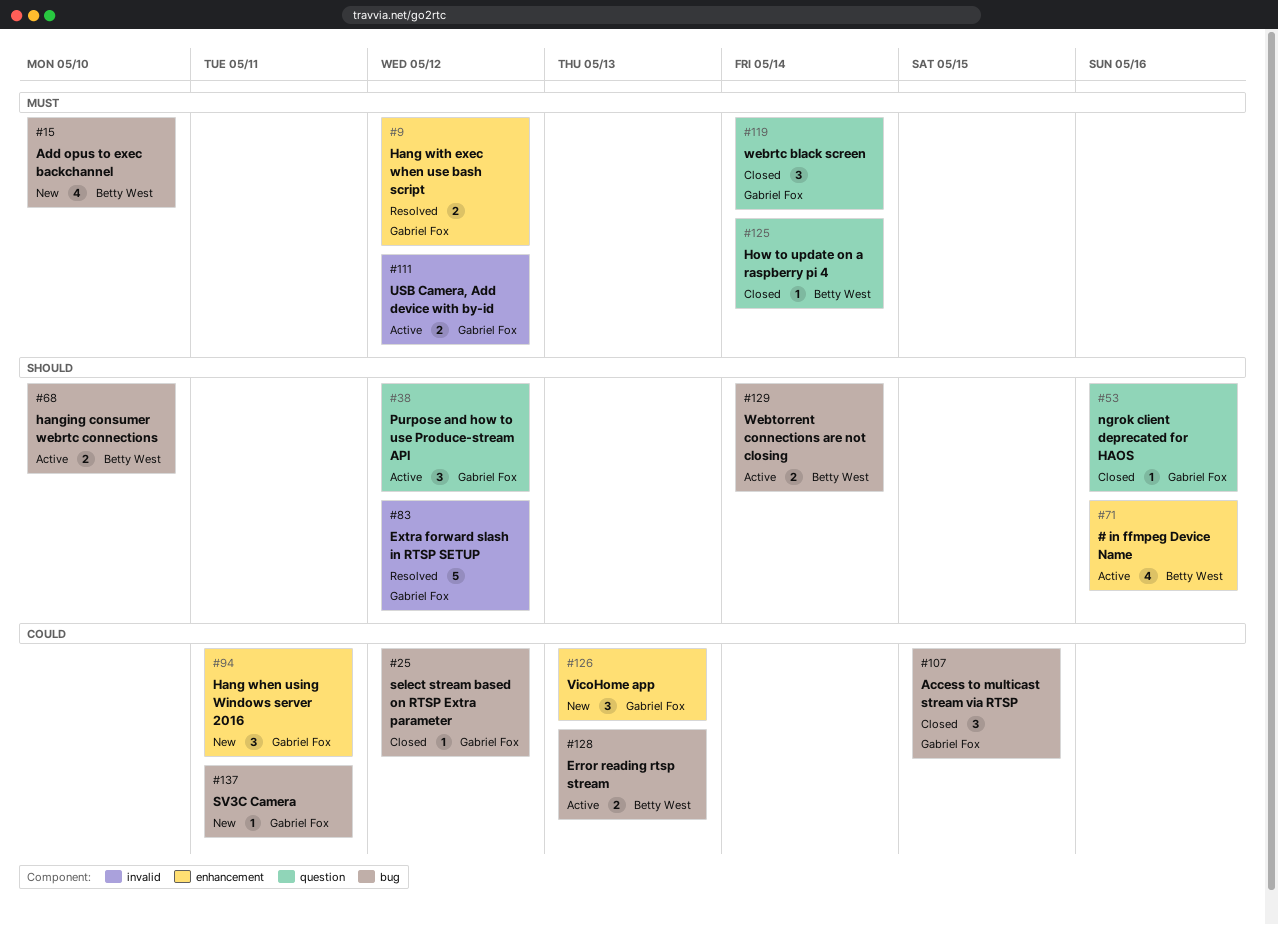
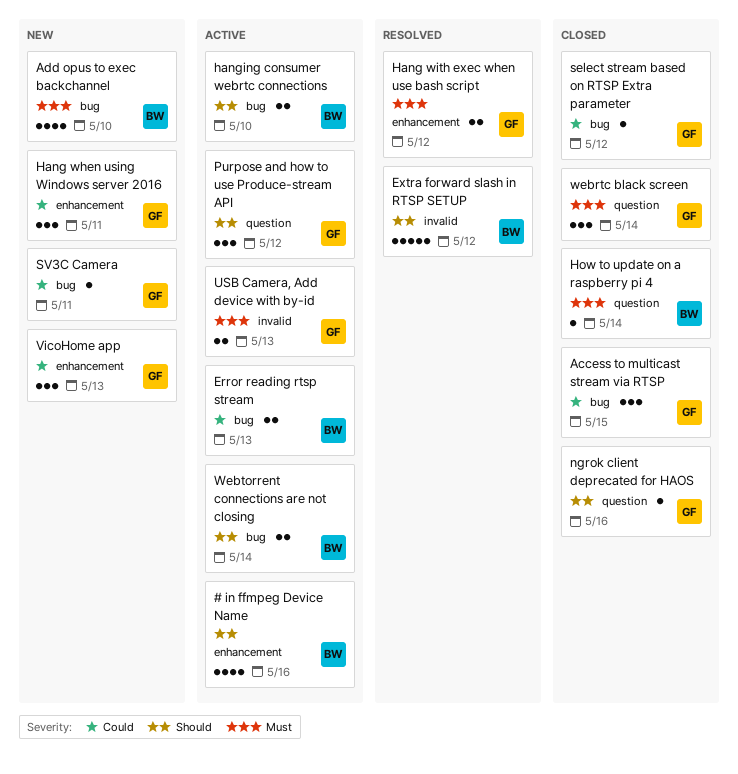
Extra forward slash in RTSP SETUP, owner: Gabriel Fox -> Betty West
USB Camera, Add device with by-id, due: May 12 -> May 13

